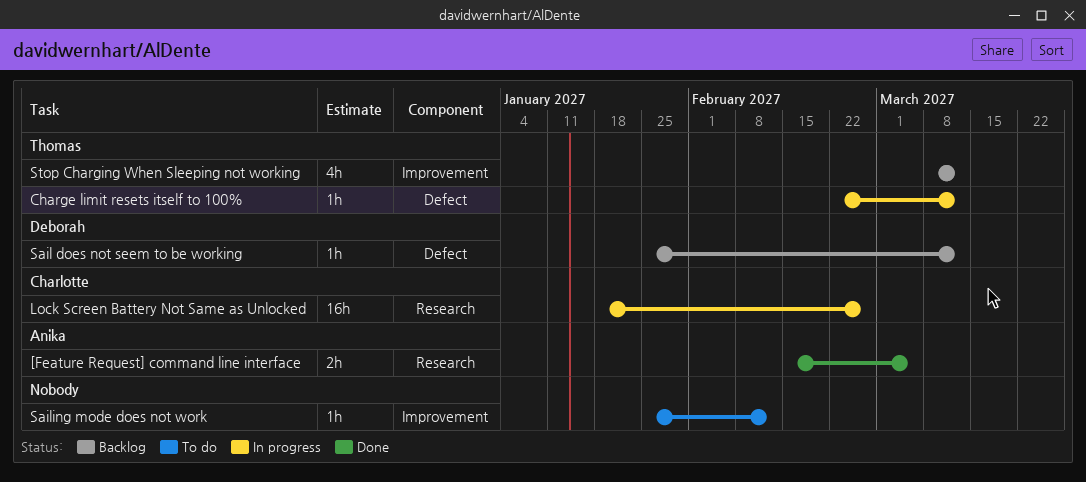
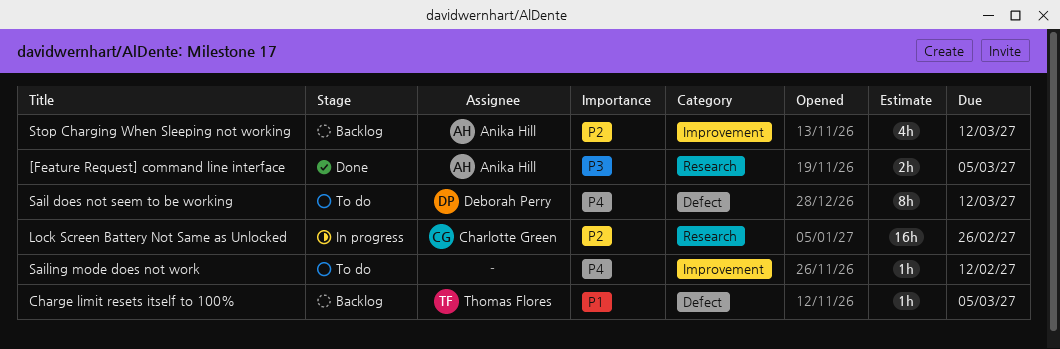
Charge limit resets itself to 100%, status: In progress -> Backlog
Charge limit resets itself to 100%, due: Mar 12 -> Mar 5
Sail does not seem to be working, status: Backlog -> To do
Sail does not seem to be working, estimate: 1h -> 8h
Stop Charging When Sleeping not working, owner: Thomas Flores -> Anika Hill

